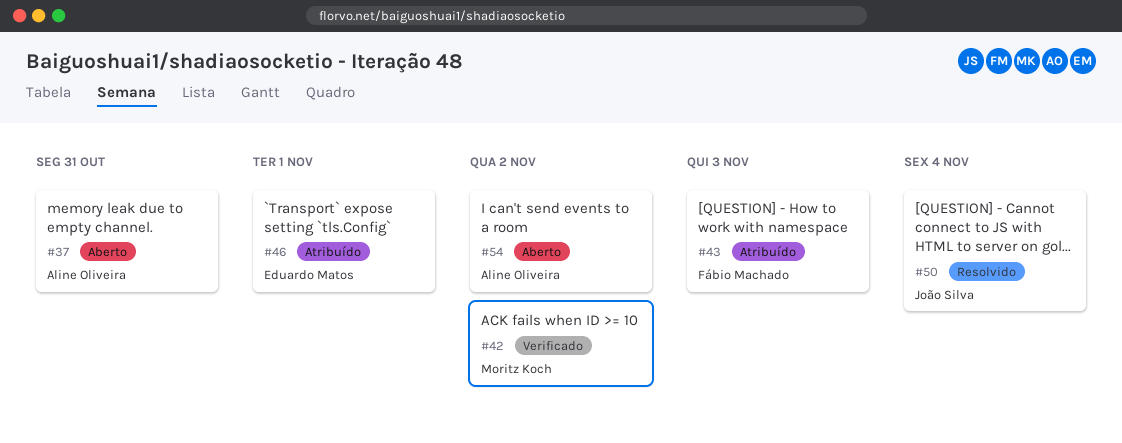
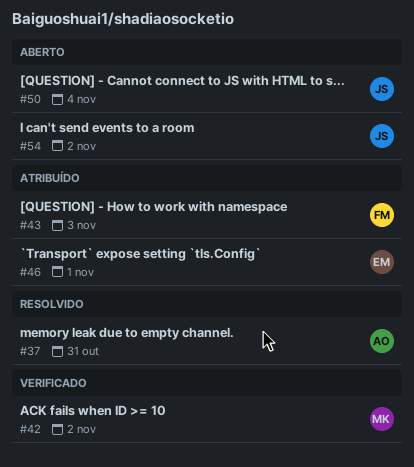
#37, status: Aberto -> Resolvido
#50, status: Resolvido -> Aberto
#54, owner: Aline Oliveira -> João Silva

